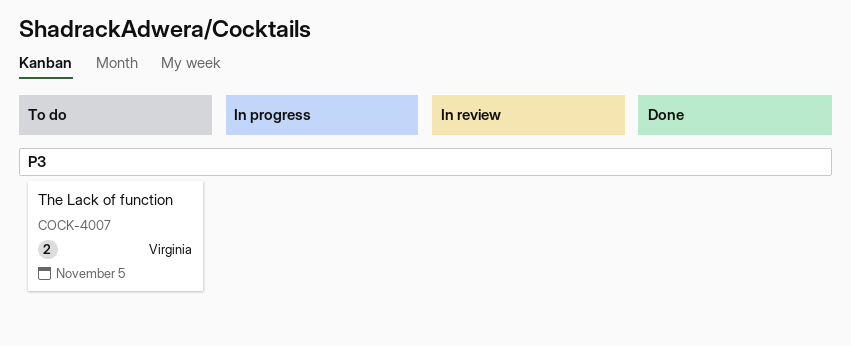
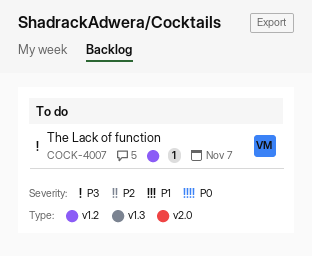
COCK-4007, estimate: 2 -> 1
COCK-4007, due: Nov 5 -> Nov 7

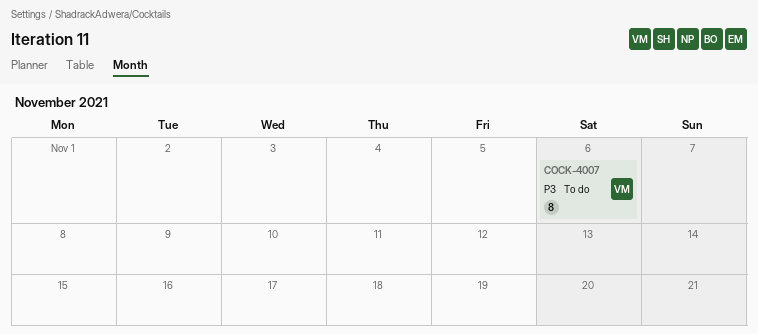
COCK-4007, estimate: 1 -> 8
COCK-4007, due: Nov 7 -> Nov 6

